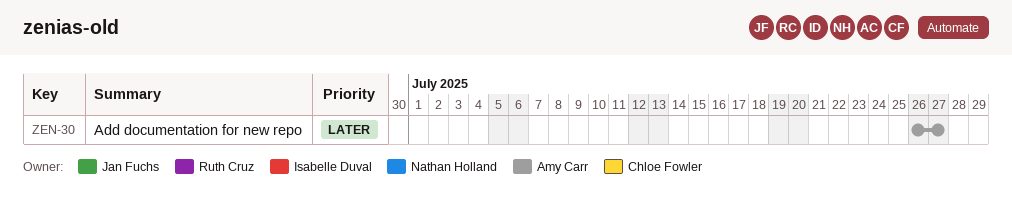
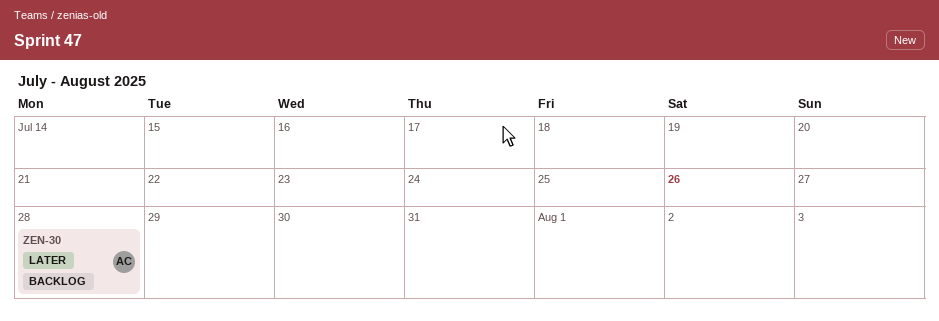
ZEN-30, due: Jul 27 -> Jul 28

